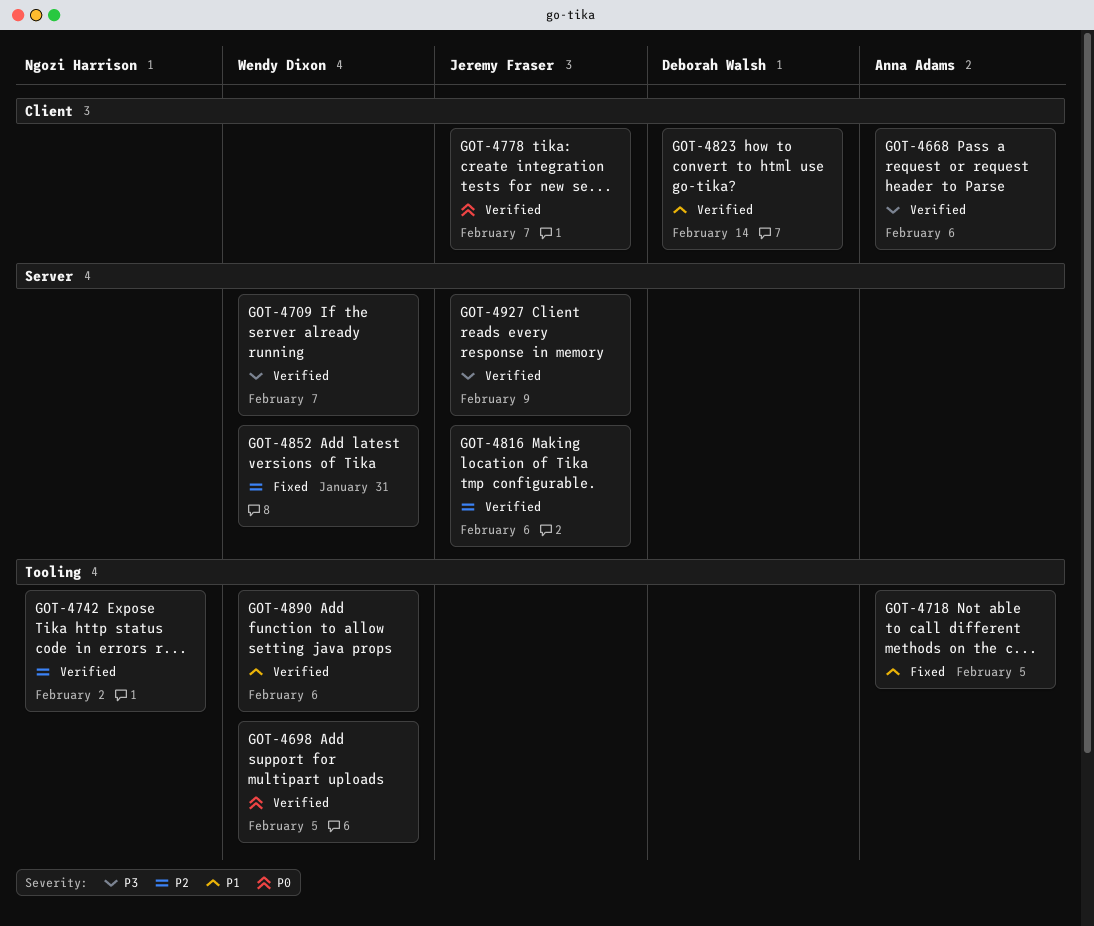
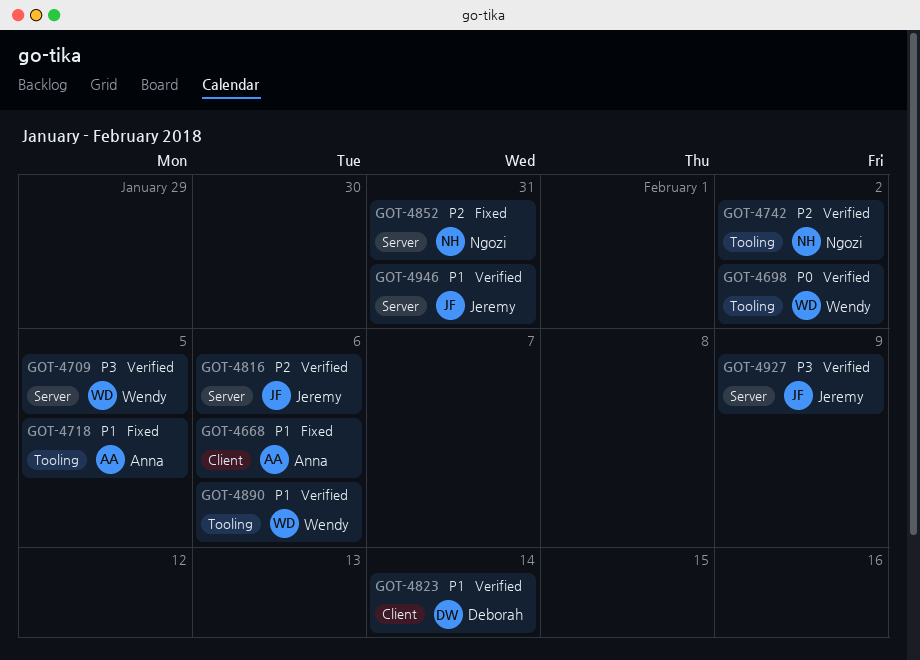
GOT-4668, status: Verified -> Fixed
GOT-4668, priority: P3 -> P1
GOT-4698, due: Feb 5 -> Feb 2
GOT-4709, due: Feb 7 -> Feb 5
GOT-4778: present -> none
GOT-4852, owner: Wendy Dixon -> Ngozi Harrison
GOT-4946: none -> present

